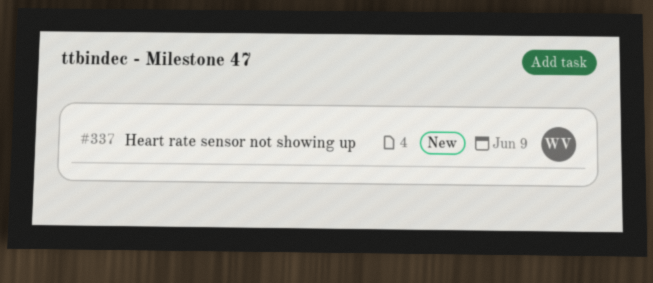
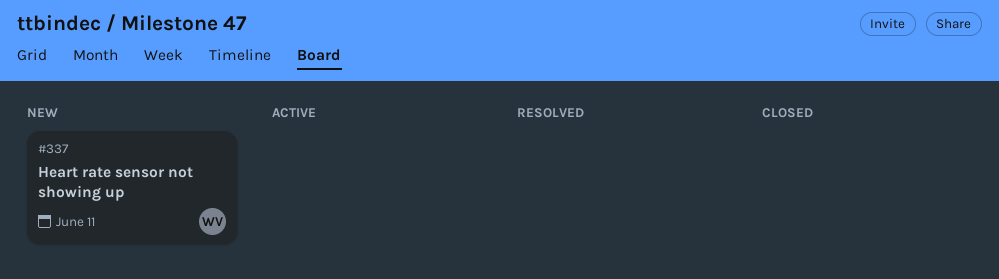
#337, due: Jun 9 -> Jun 11

